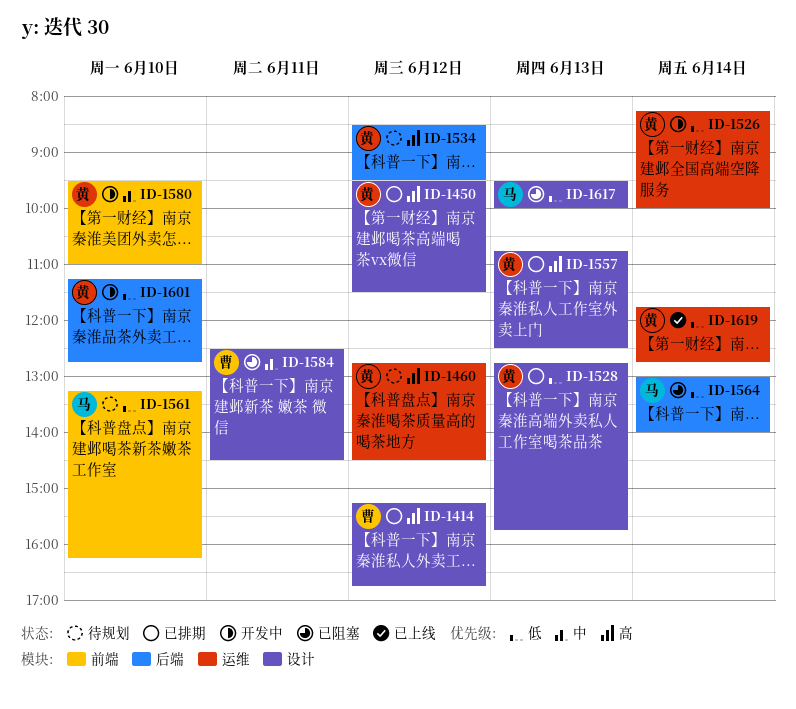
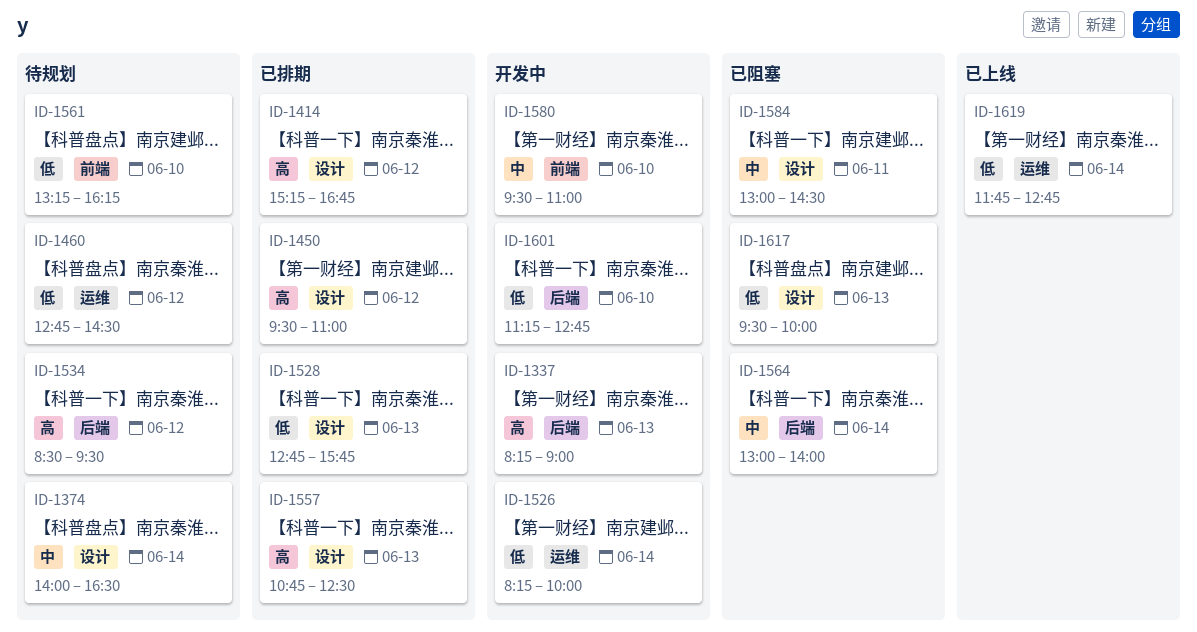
ID-1337: none -> present
ID-1374: none -> present
ID-1450, ends: 11:30 -> 11:00
ID-1460, priority: 高 -> 低
ID-1564, priority: 低 -> 中
ID-1584, begins: 12:30 -> 13:00

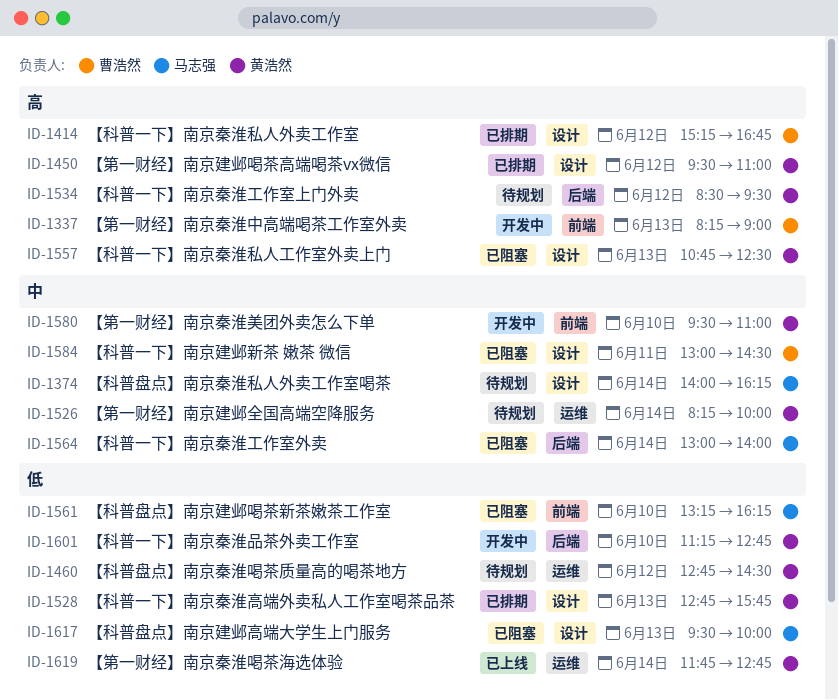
ID-1337, label: 后端 -> 前端
ID-1374, ends: 16:30 -> 16:15
ID-1526, status: 开发中 -> 待规划
ID-1526, priority: 低 -> 中
ID-1557, status: 已排期 -> 已阻塞
ID-1561, status: 待规划 -> 已阻塞

